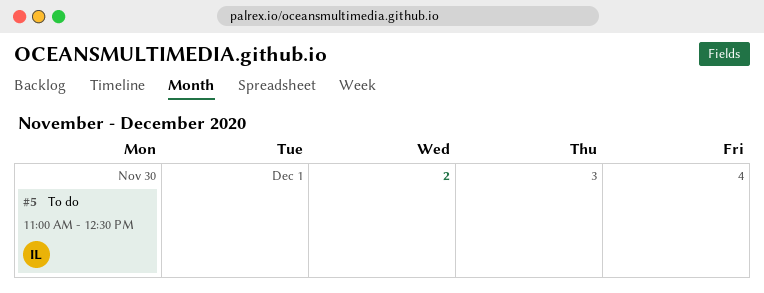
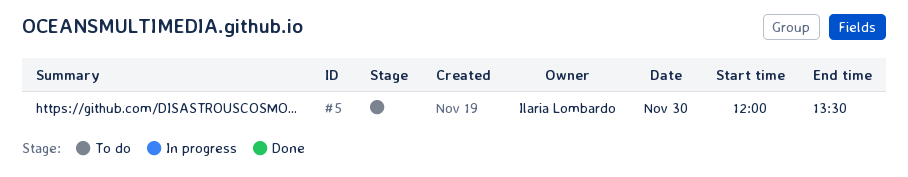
#5, begins: 11:00 -> 12:00
#5, ends: 12:30 -> 13:30

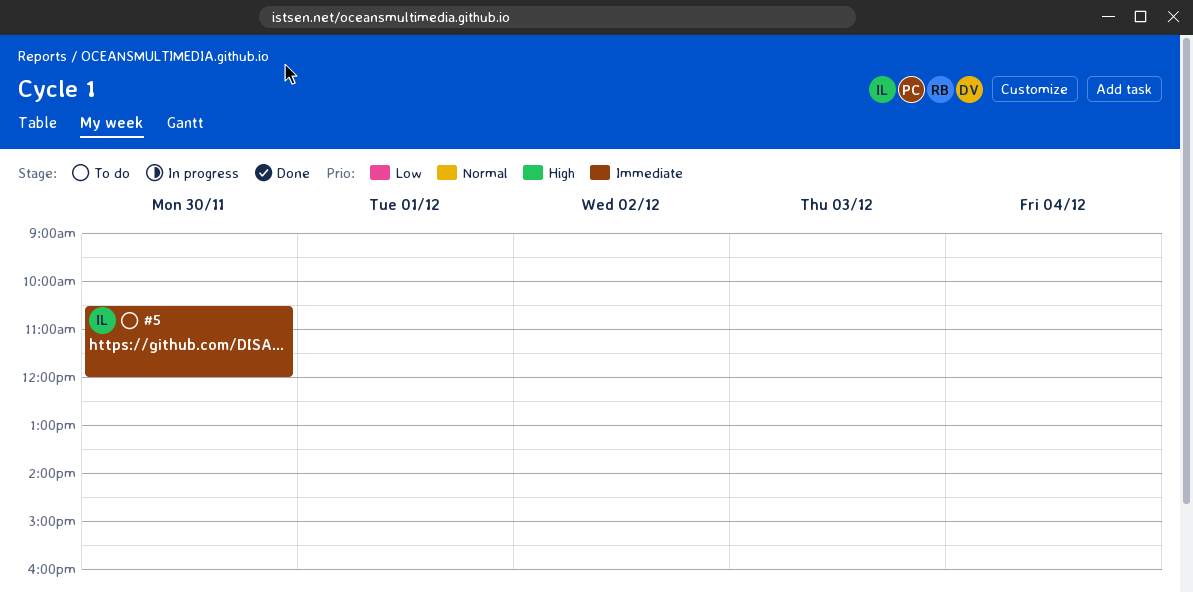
#5, begins: 12:00 -> 10:30
#5, ends: 13:30 -> 12:00

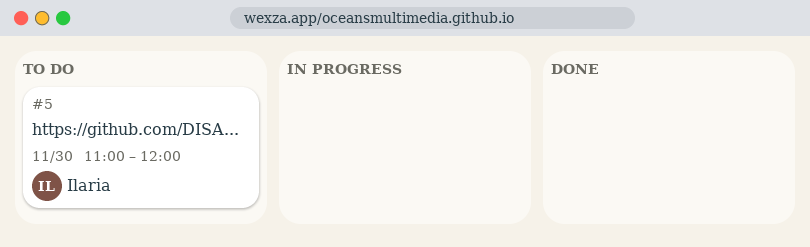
#5, begins: 10:30 -> 11:00

